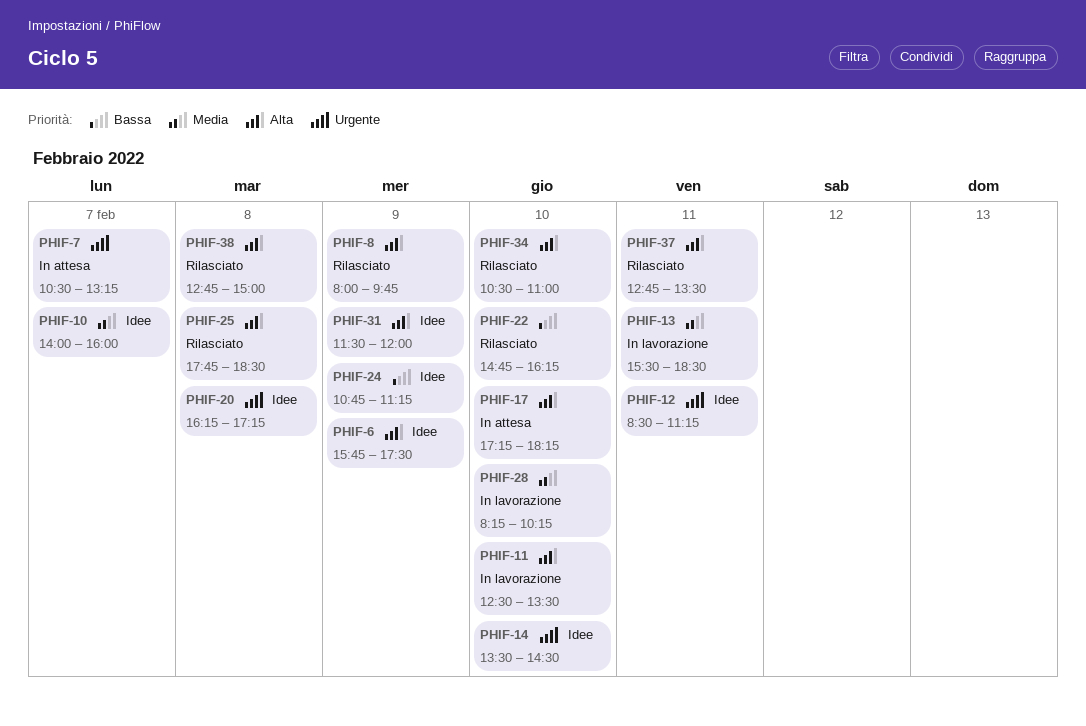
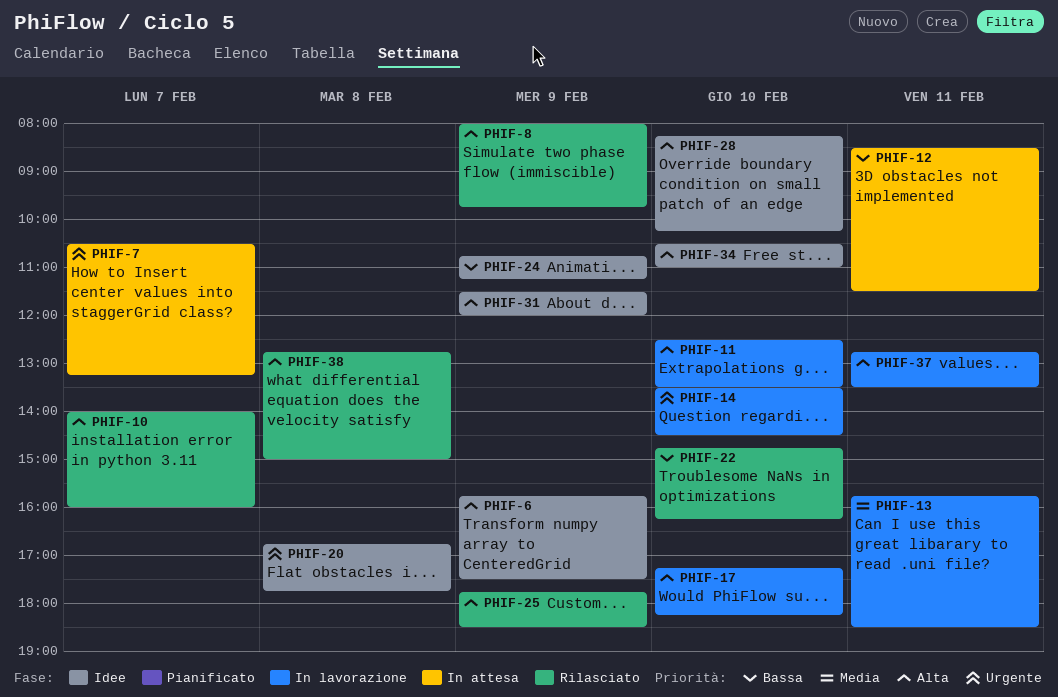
PHIF-10, status: Idee -> Rilasciato
PHIF-10, priority: Media -> Alta
PHIF-12, status: Idee -> In attesa
PHIF-12, priority: Urgente -> Bassa
PHIF-12, ends: 11:15 -> 11:30
PHIF-13, begins: 15:30 -> 15:45
PHIF-14, status: Idee -> In lavorazione
PHIF-17, status: In attesa -> In lavorazione
PHIF-20, begins: 16:15 -> 16:45
PHIF-20, ends: 17:15 -> 17:45
PHIF-25, day: Feb 8 -> Feb 9
PHIF-28, status: In lavorazione -> Idee
PHIF-28, priority: Media -> Alta
PHIF-34, status: Rilasciato -> Idee
PHIF-37, status: Rilasciato -> In lavorazione

